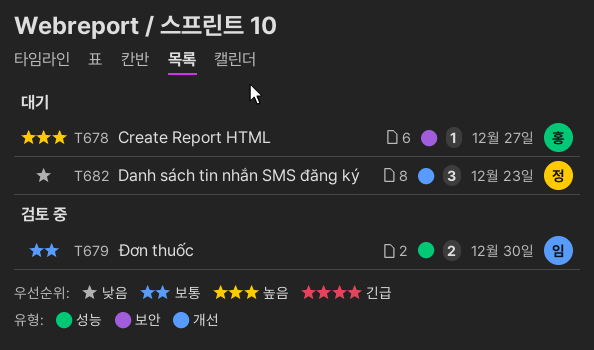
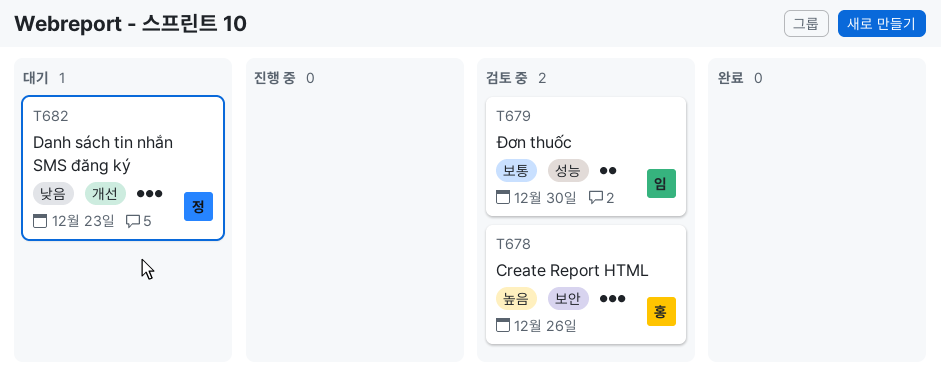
T678, status: 대기 -> 검토 중
T678, estimate: 1 -> 3
T678, due: Dec 27 -> Dec 26

